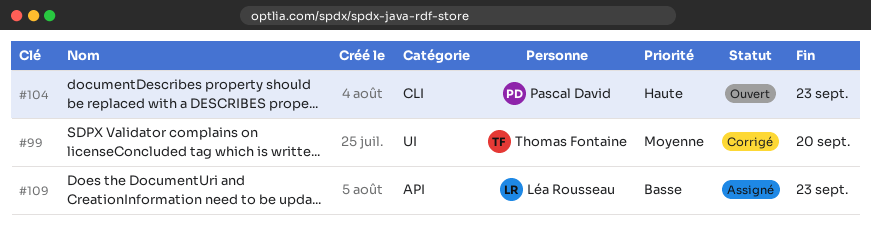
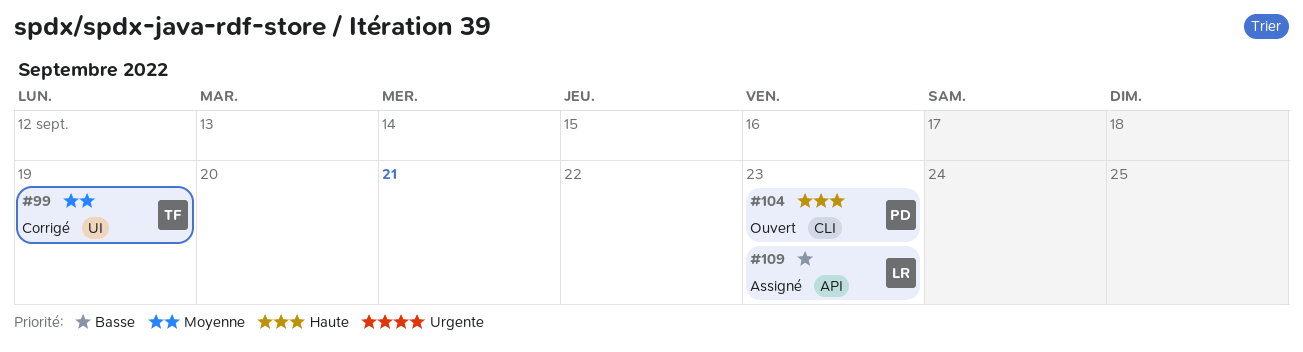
#99, due: Sep 20 -> Sep 19

